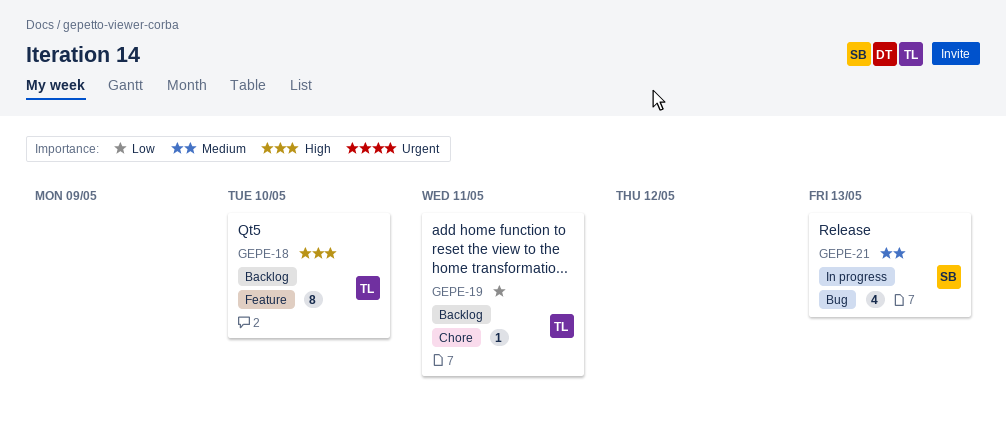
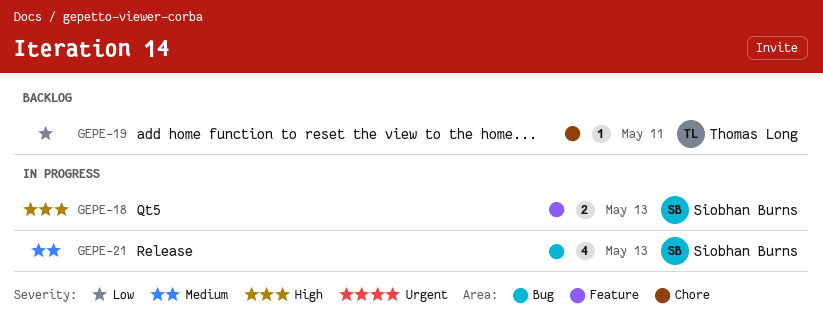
GEPE-18, status: Backlog -> In progress
GEPE-18, owner: Thomas Long -> Siobhan Burns
GEPE-18, estimate: 8 -> 2
GEPE-18, due: May 10 -> May 13

